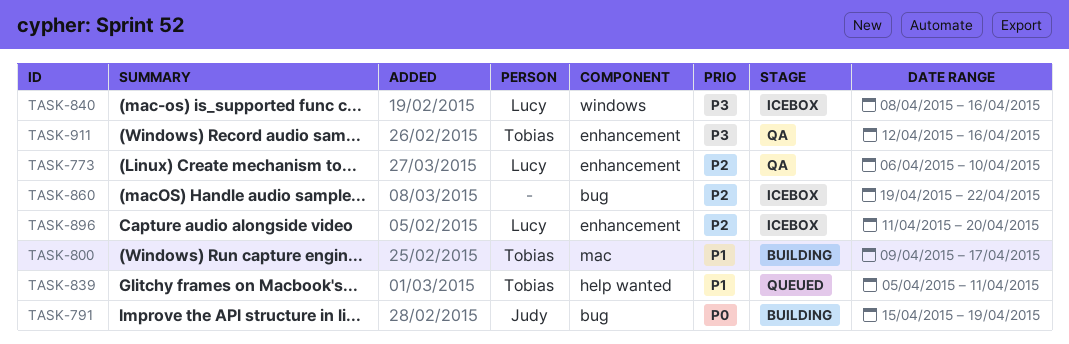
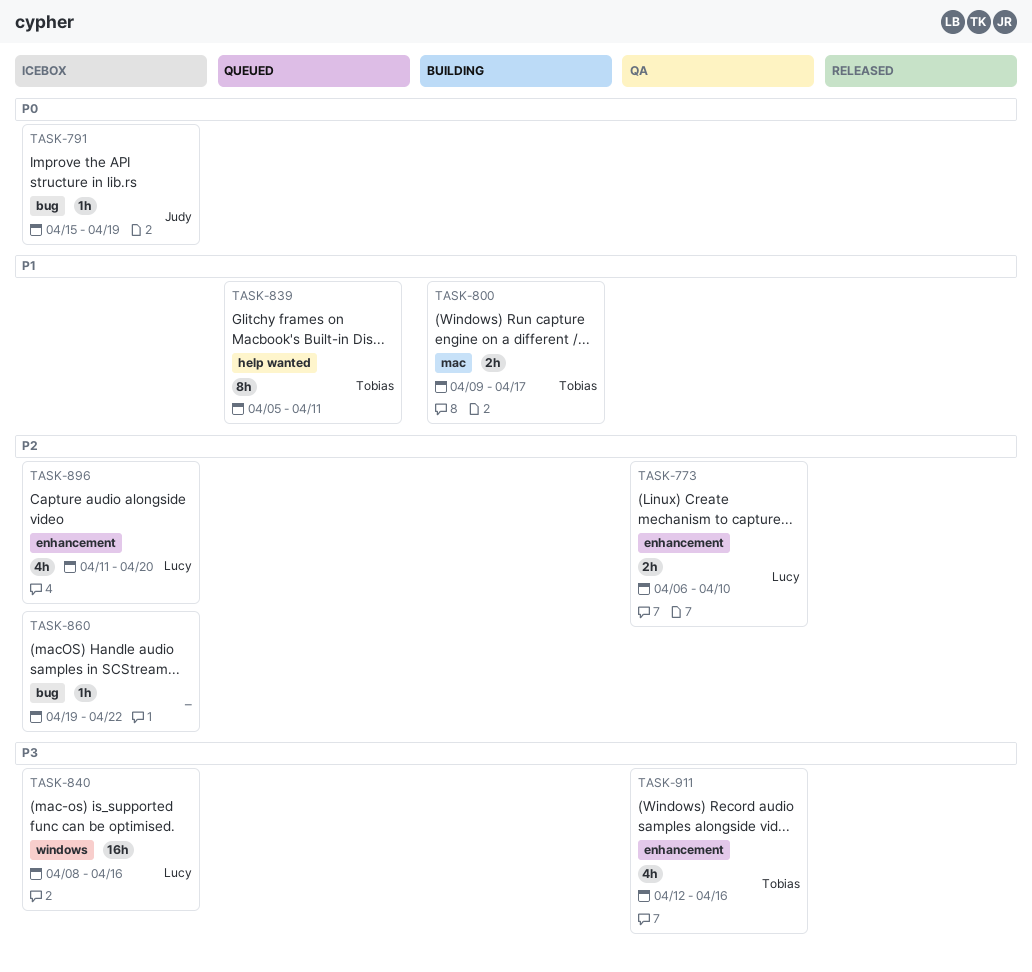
TASK-791, status: Building -> Icebox

